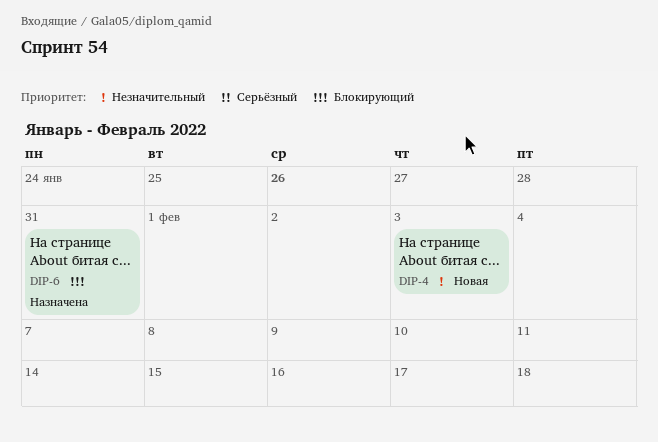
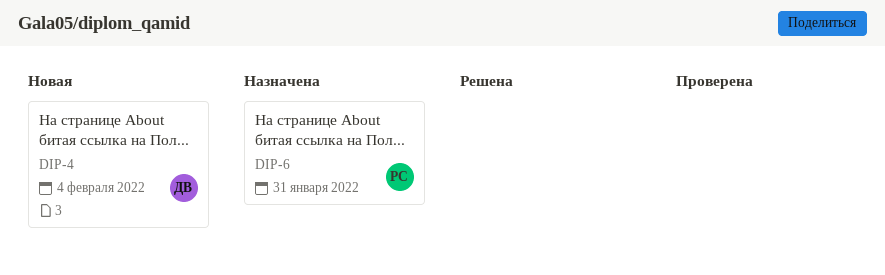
DIP-4, due: Feb 3 -> Feb 4

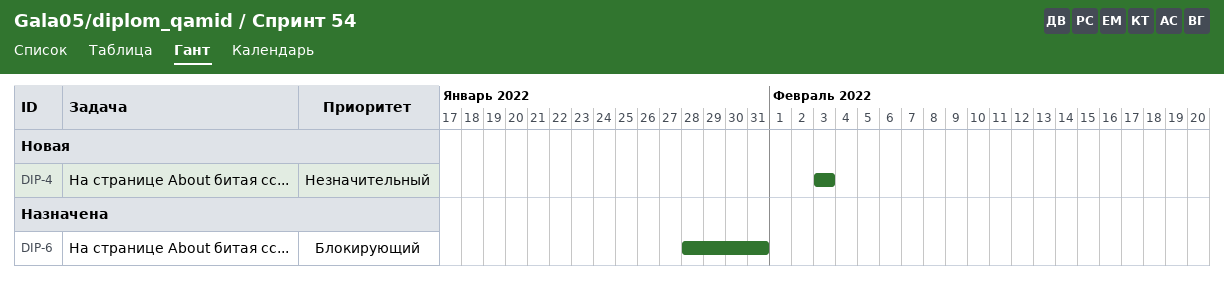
DIP-4, due: Feb 4 -> Feb 3

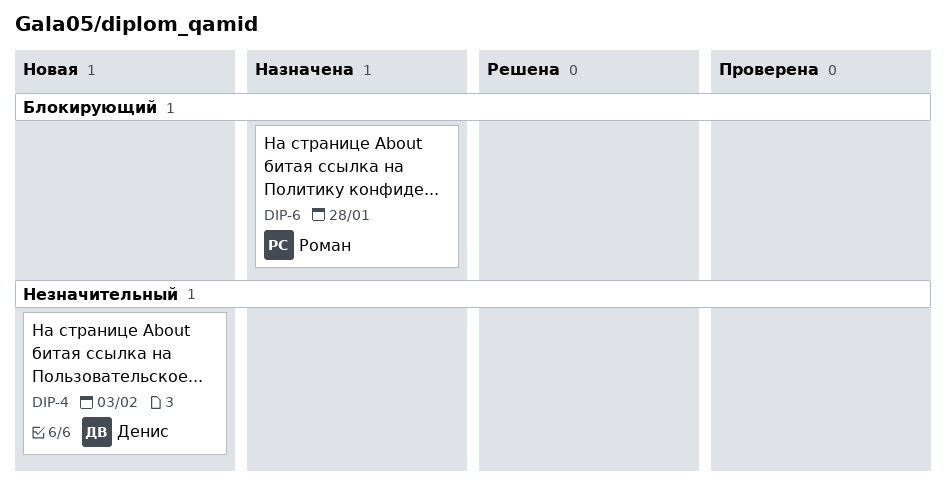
DIP-6, due: Jan 31 -> Jan 28

